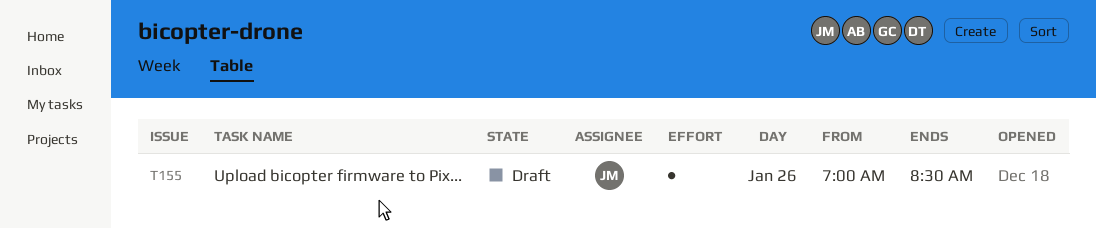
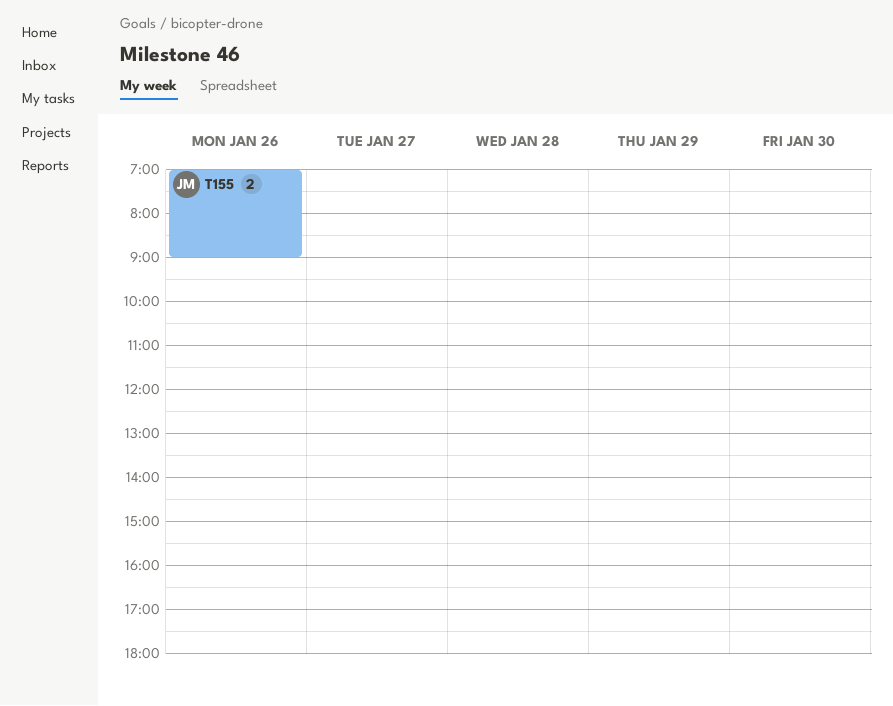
T155, estimate: 1 -> 2
T155, ends: 08:30 -> 09:00

